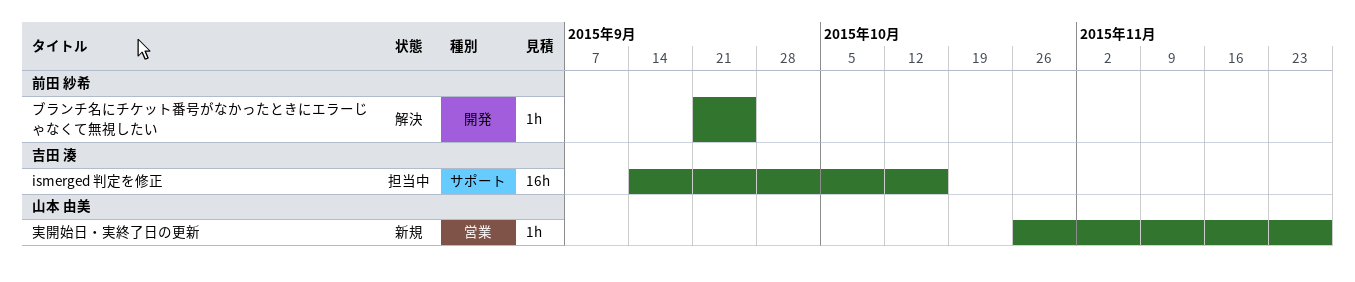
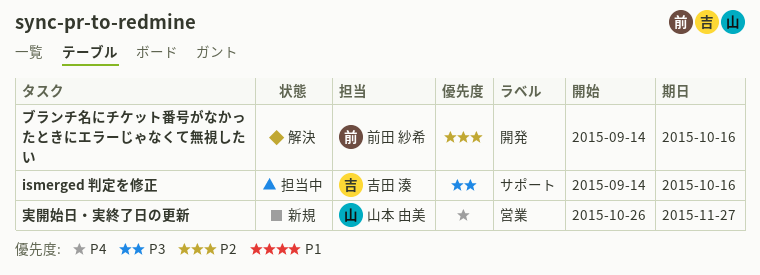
ブランチ名にチケット番号がなかったときにエラーじゃなくて無視したい, start: Sep 21 -> Sep 14
ブランチ名にチケット番号がなかったときにエラーじゃなくて無視したい, due: Sep 25 -> Oct 16

